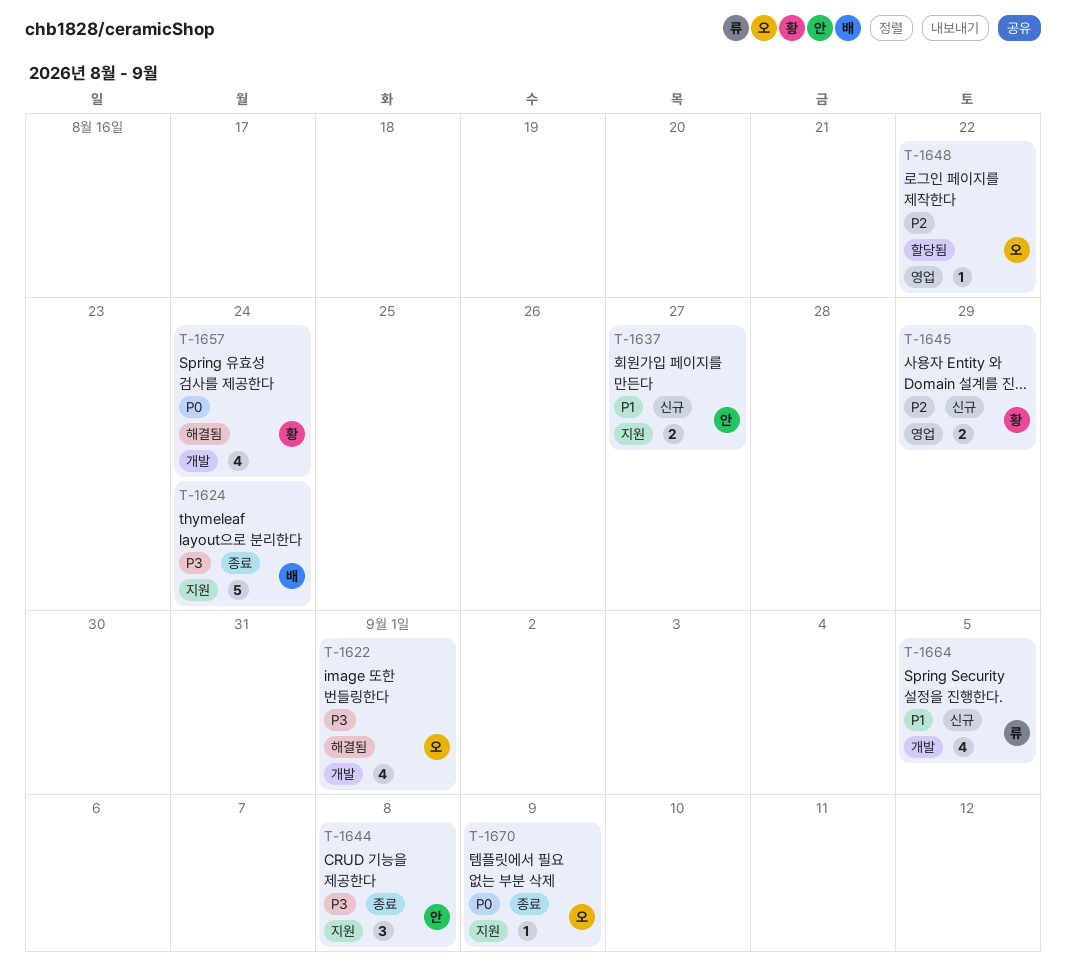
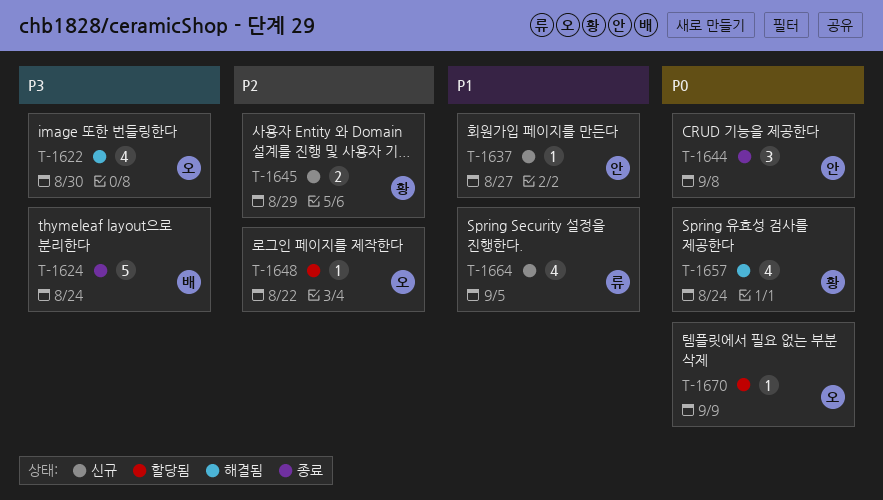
T-1622, due: Sep 1 -> Aug 30
T-1637, estimate: 2 -> 1
T-1644, priority: P3 -> P0
T-1670, status: 종료 -> 할당됨

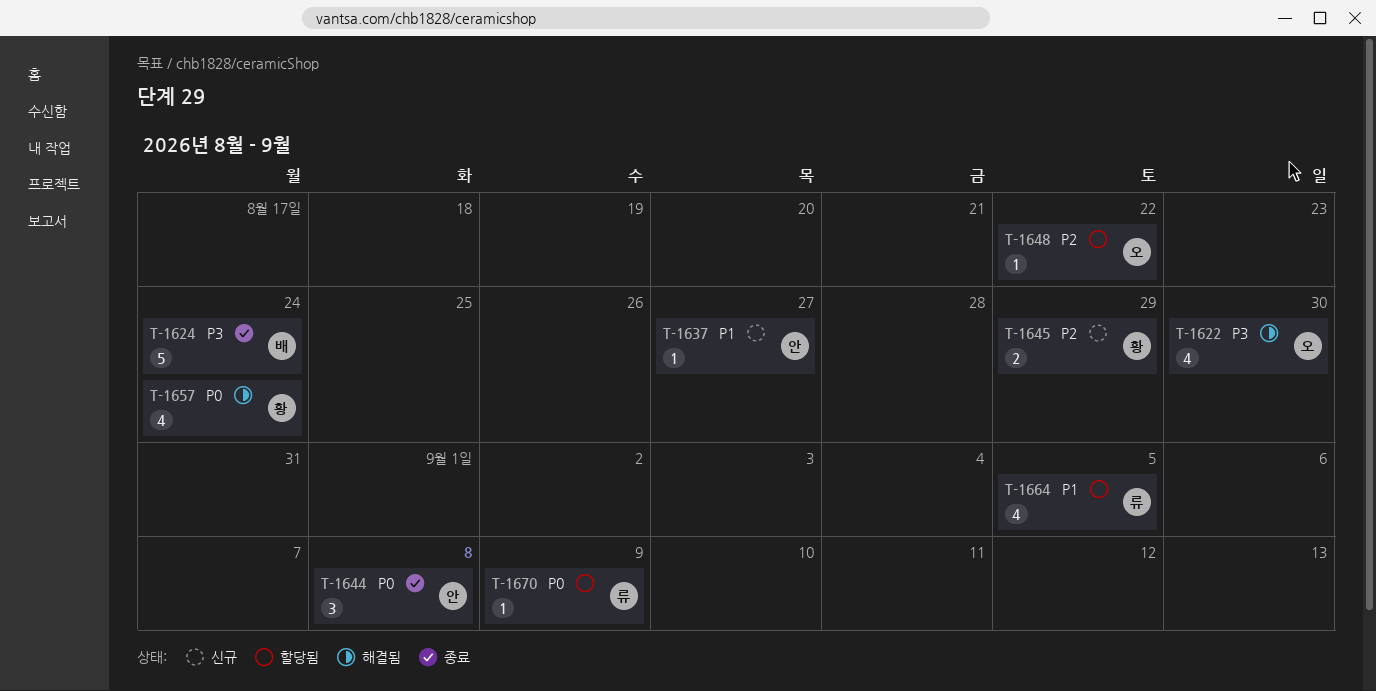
T-1664, status: 신규 -> 할당됨
T-1670, owner: 오 -> 류

